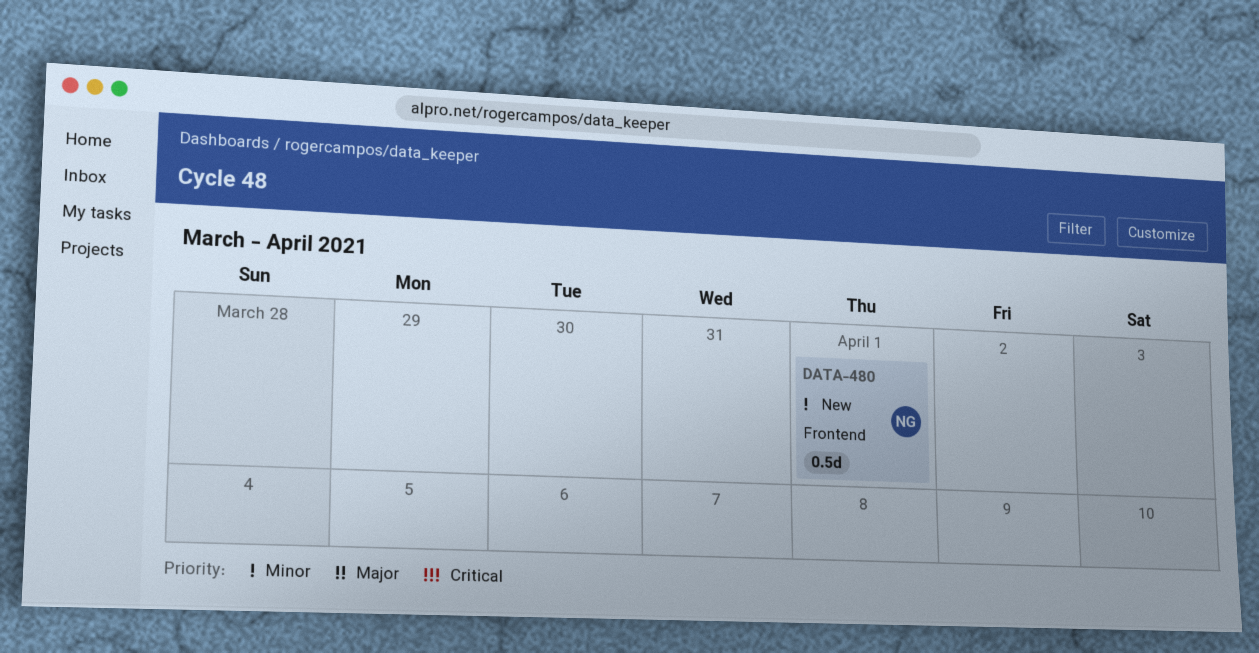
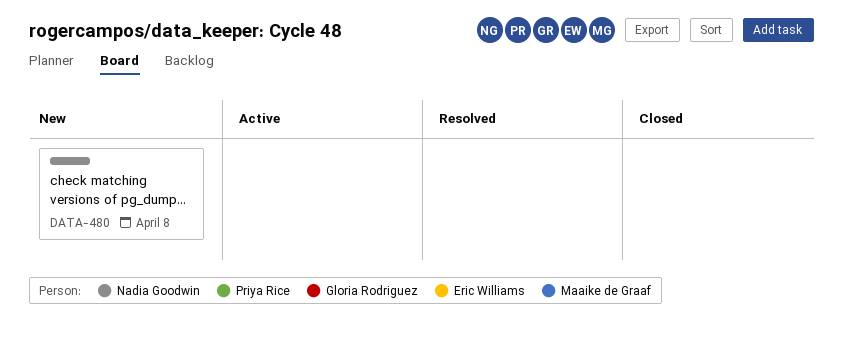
DATA-480, due: Apr 1 -> Apr 8

